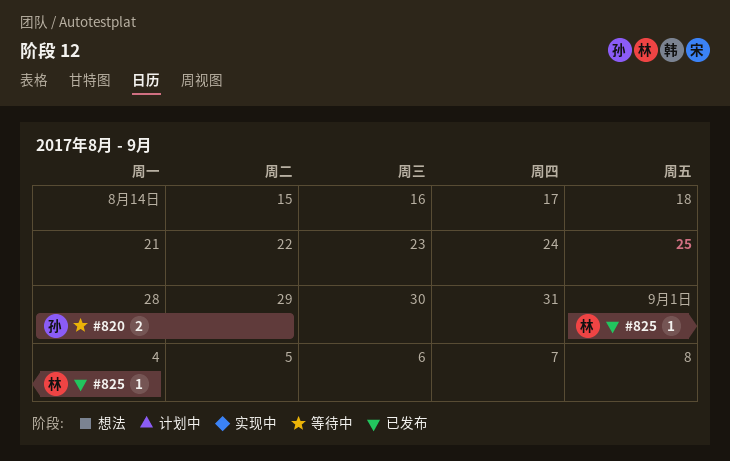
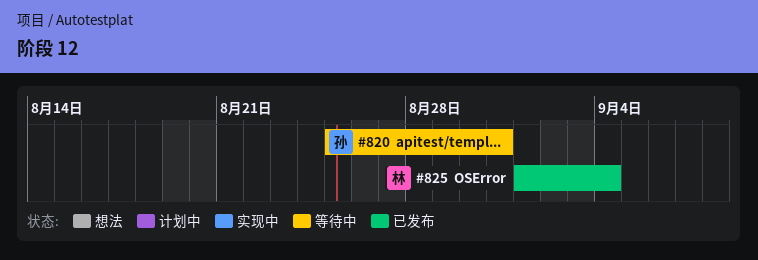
#820, start: Aug 28 -> Aug 25
#820, due: Aug 29 -> Aug 31

